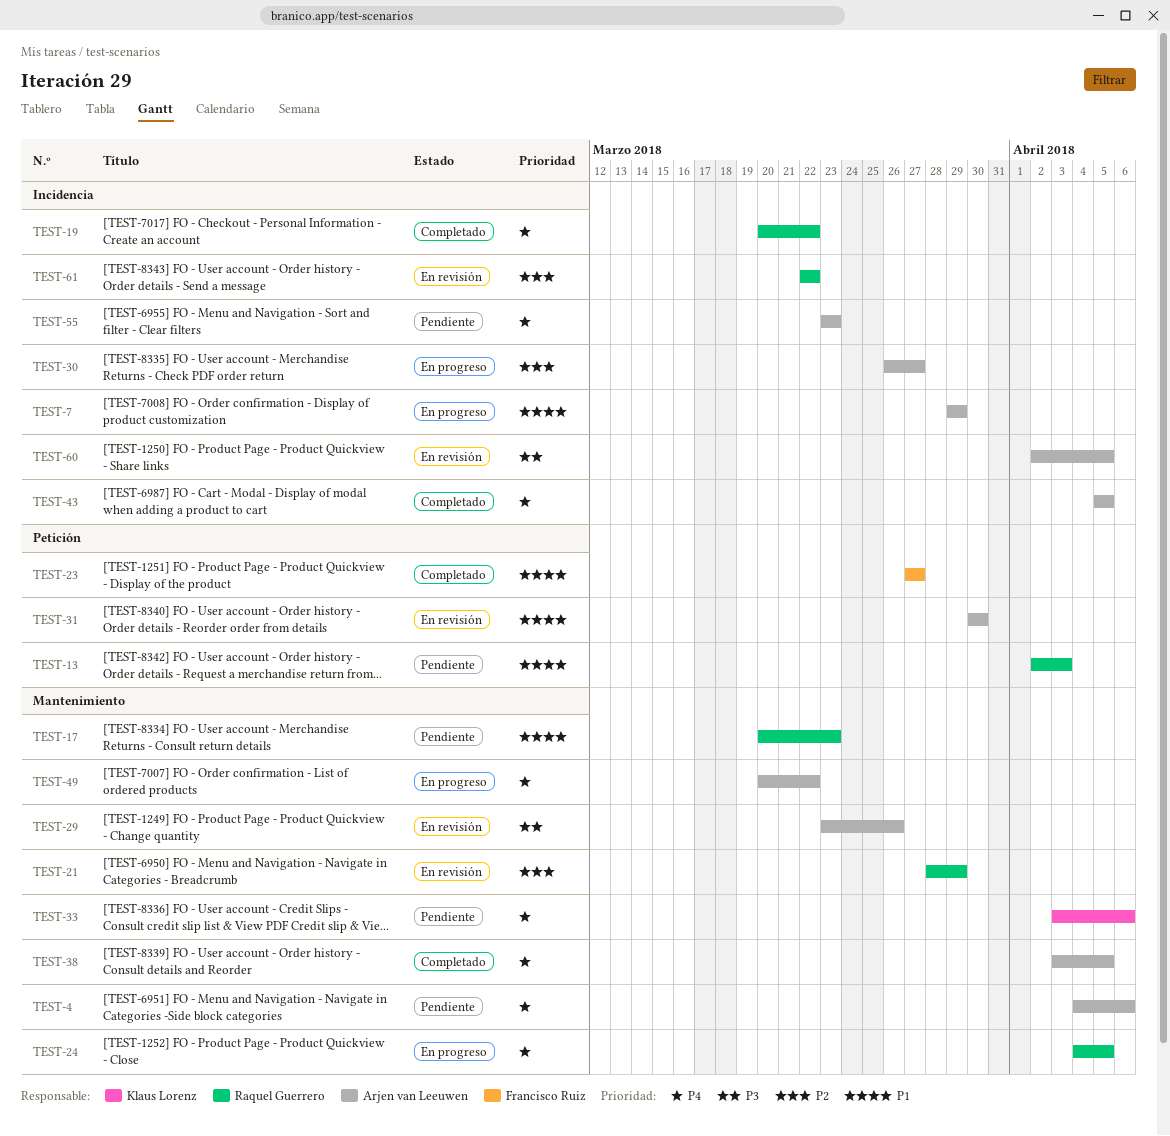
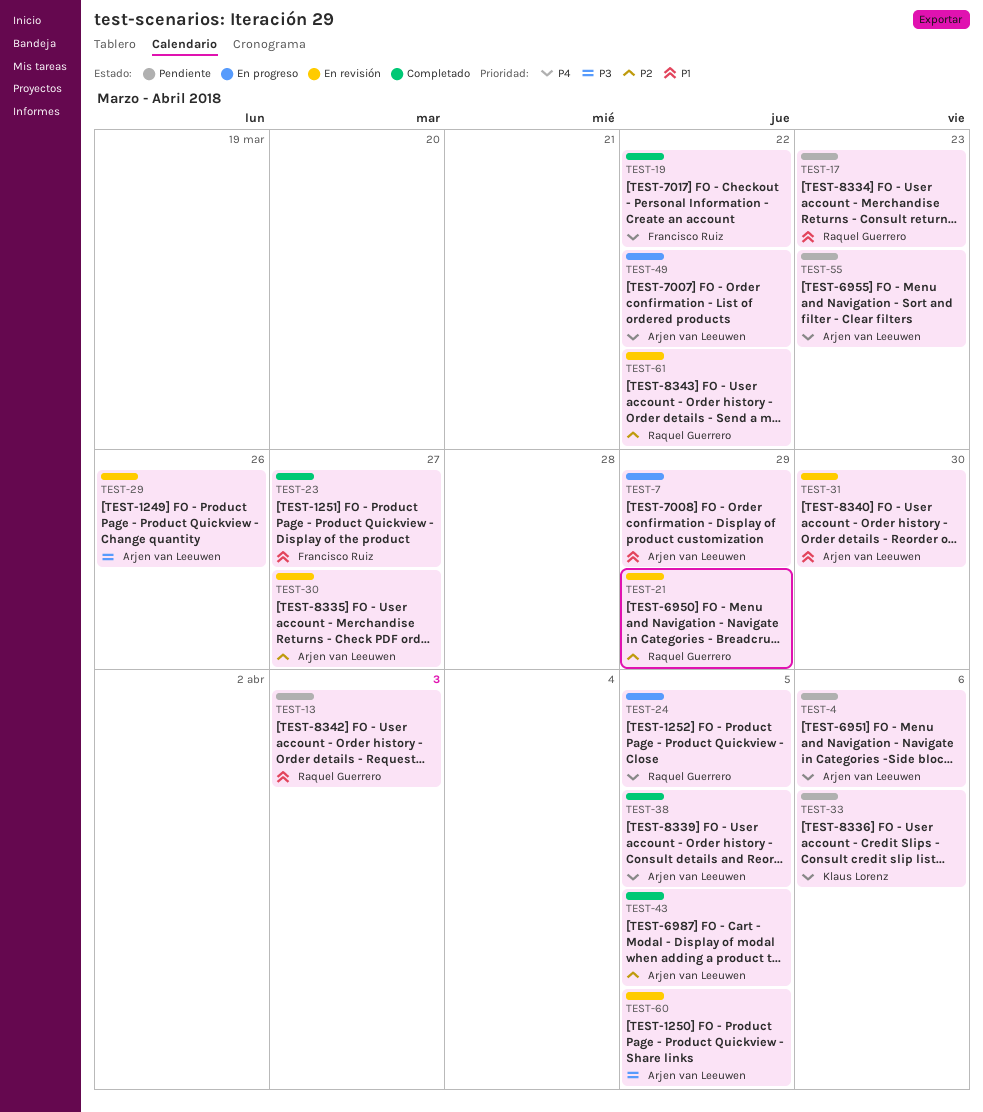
TEST-19, owner: Raquel Guerrero -> Francisco Ruiz
TEST-30, status: En progreso -> En revisión
TEST-43, priority: P4 -> P2

